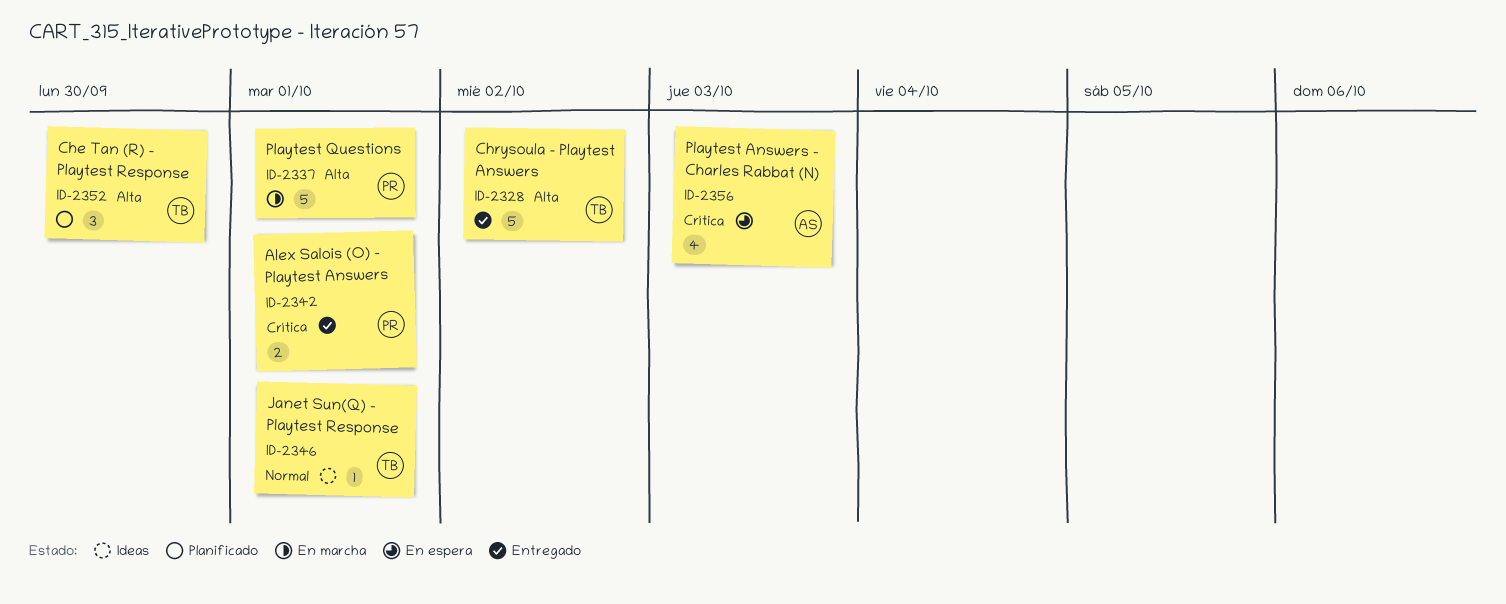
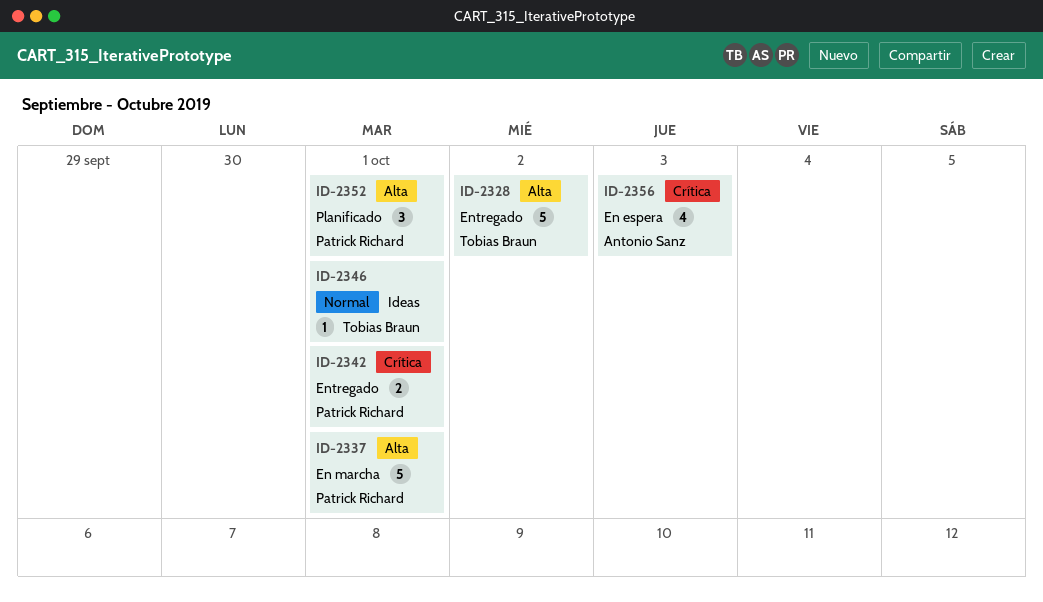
ID-2352, owner: Tobias Braun -> Patrick Richard
ID-2352, due: Sep 30 -> Oct 1

